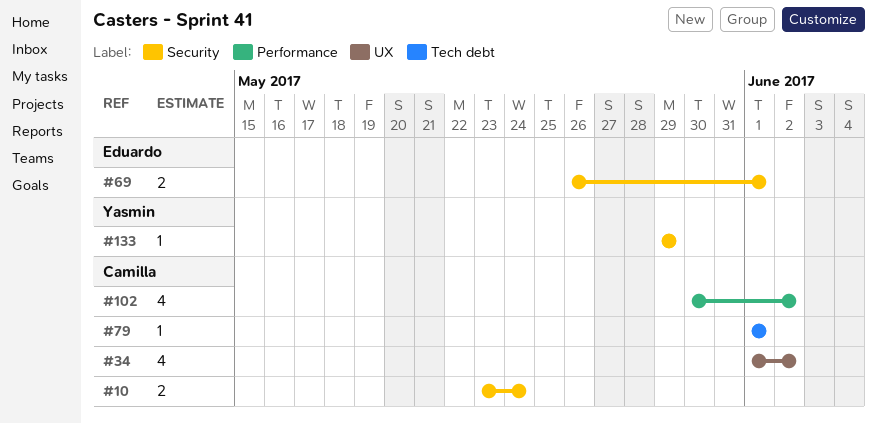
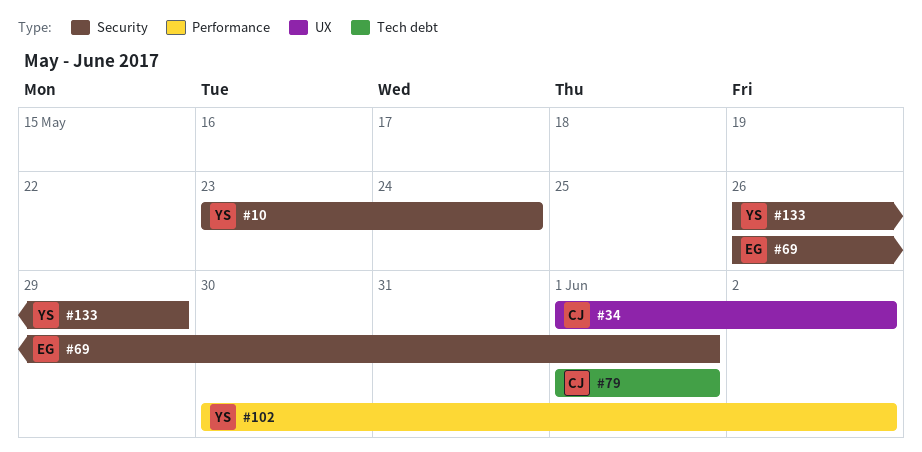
#10, owner: Camilla -> Yasmin
#102, owner: Camilla -> Yasmin
#133, start: May 29 -> May 26

